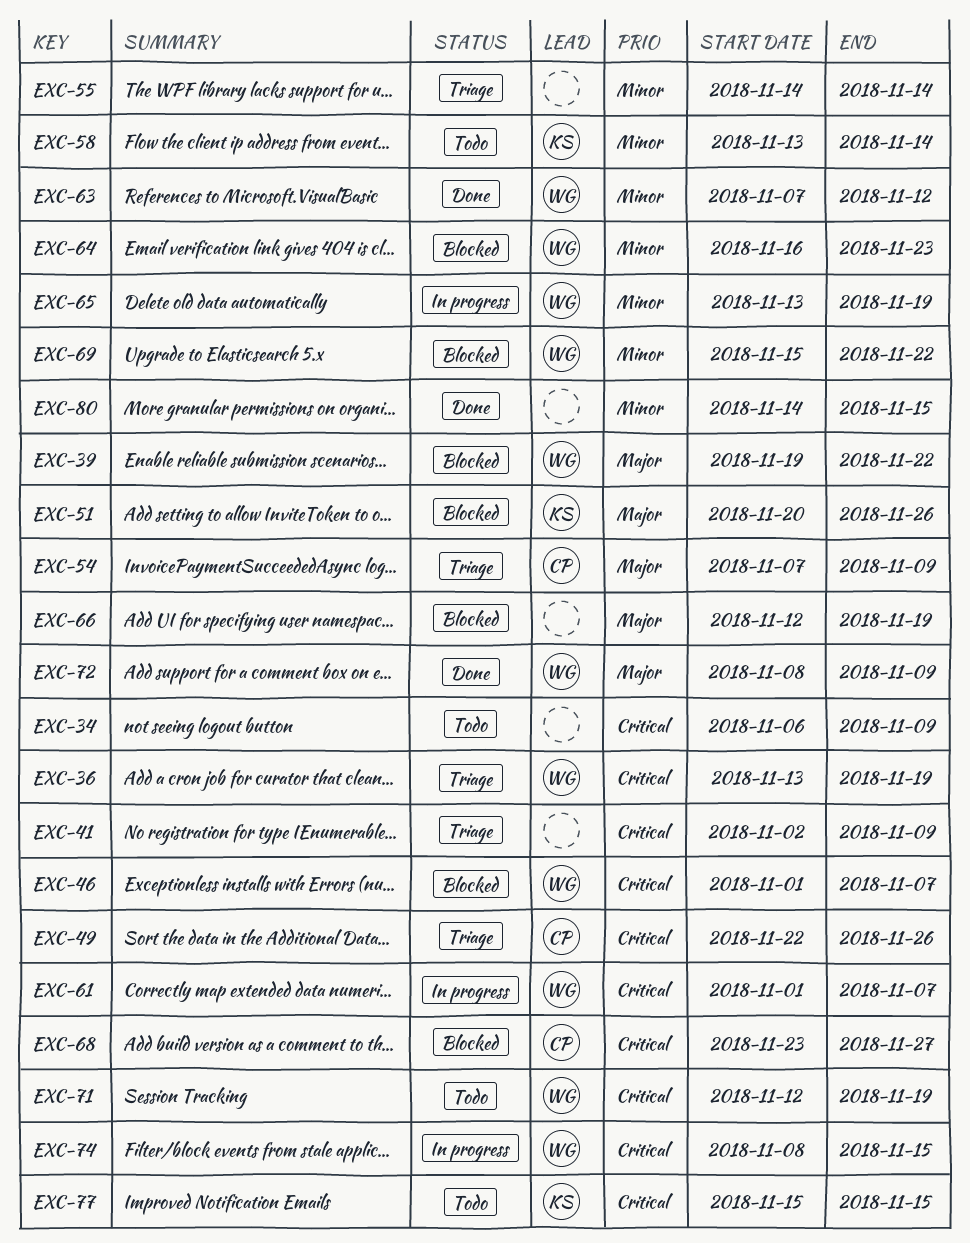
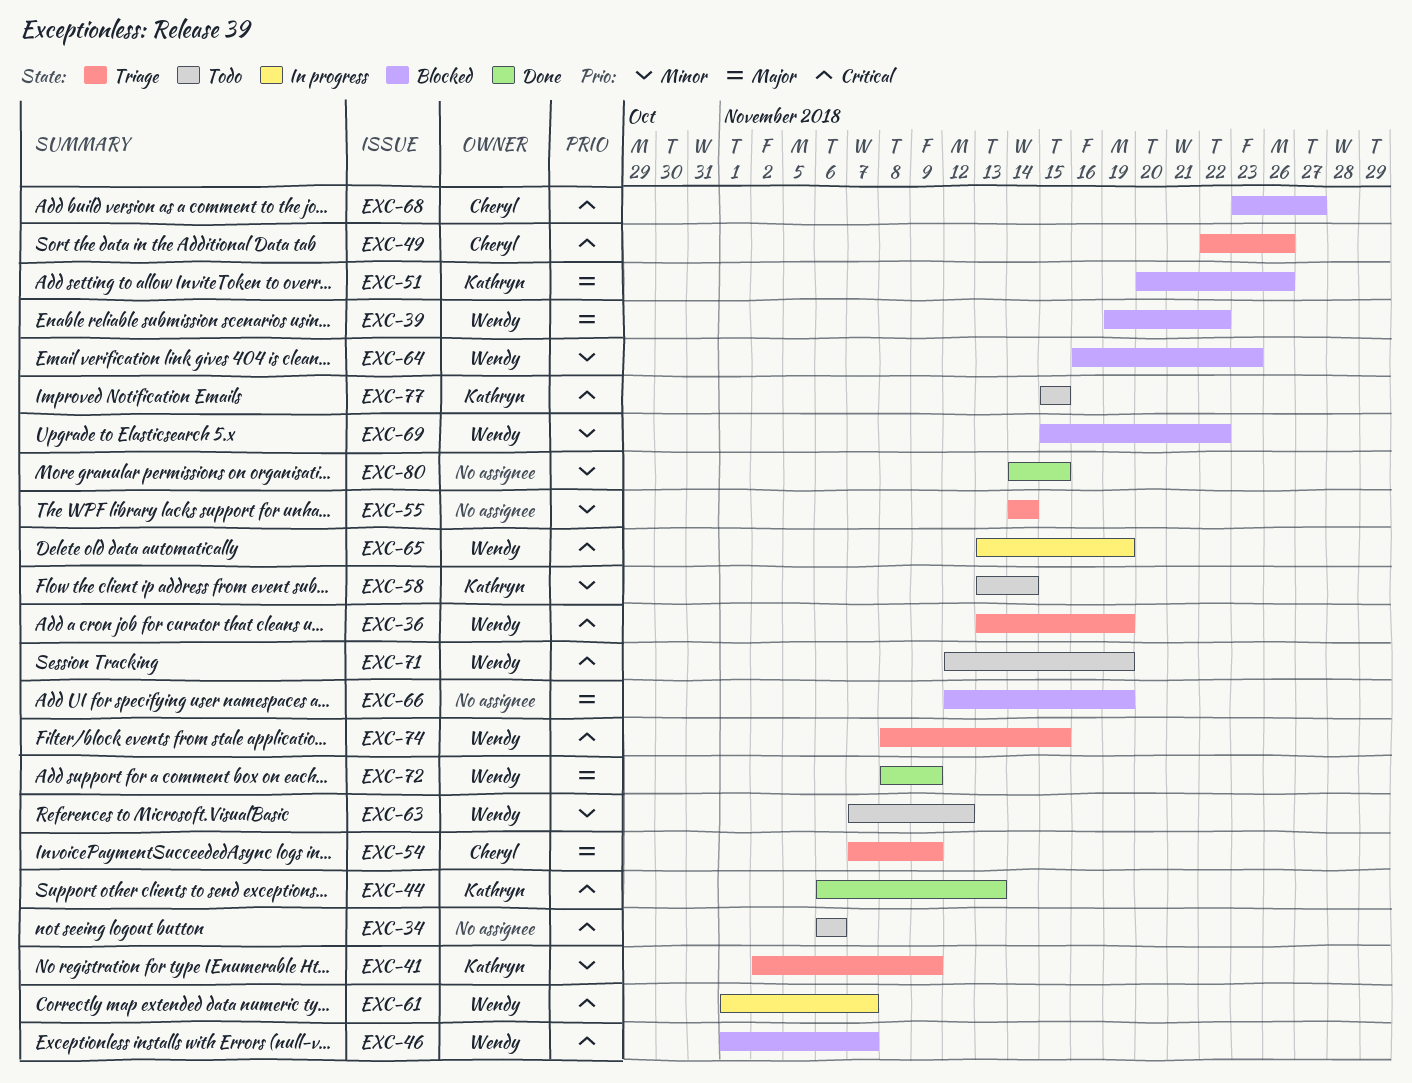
EXC-34, due: Nov 9 -> Nov 6
EXC-41, owner: none -> Kathryn
EXC-41, priority: Critical -> Minor
EXC-44: none -> present
EXC-63, status: Done -> Todo
EXC-65, priority: Minor -> Critical
EXC-74, status: In progress -> Triage

